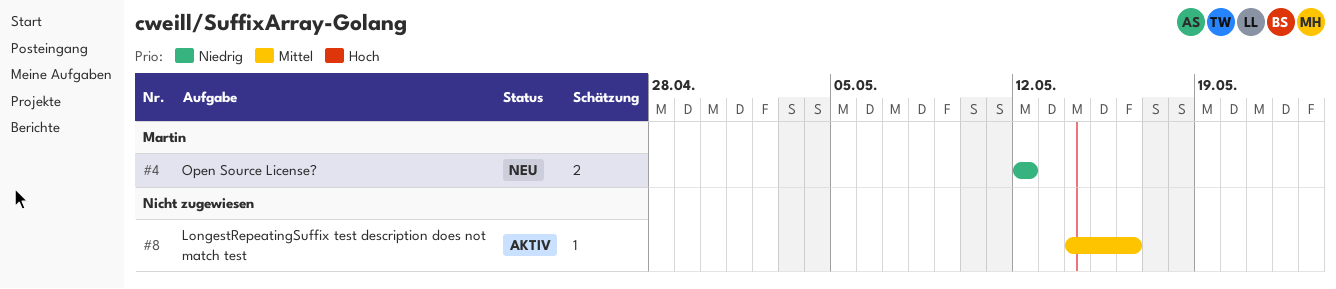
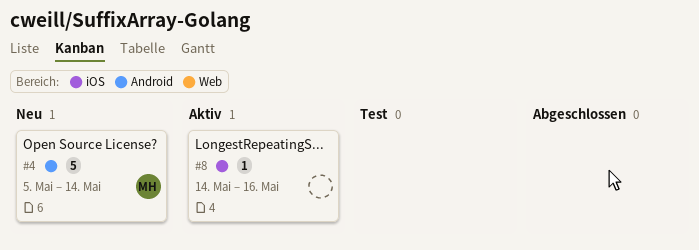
#4, estimate: 2 -> 5
#4, start: May 12 -> May 5
#4, due: May 12 -> May 14

